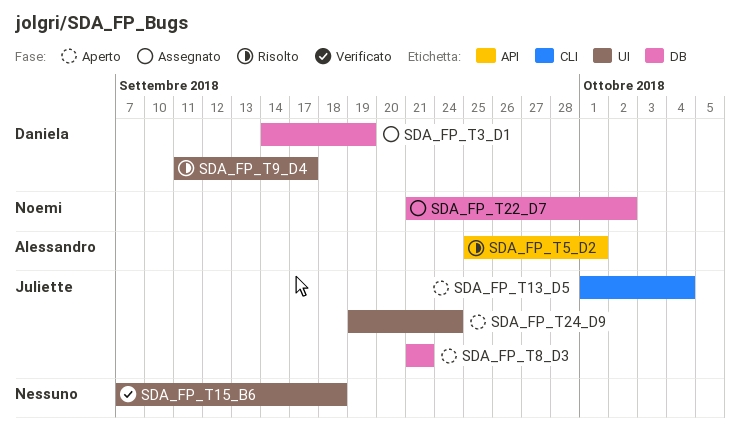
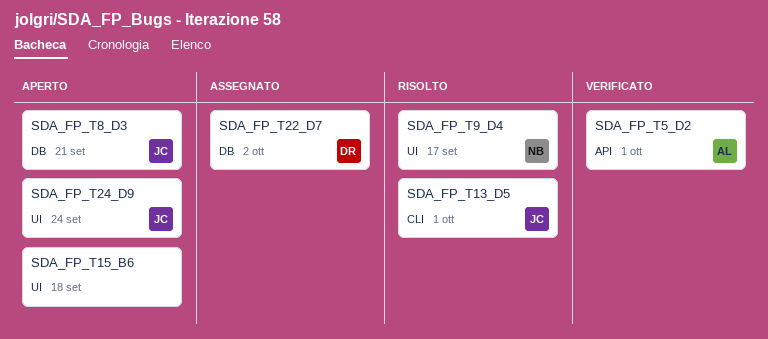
SDA_FP_T13_D5, status: Aperto -> Risolto
SDA_FP_T13_D5, due: Oct 4 -> Oct 1
SDA_FP_T15_В6, status: Verificato -> Aperto
SDA_FP_T22_D7, owner: Noemi -> Daniela
SDA_FP_T3_D1: present -> none
SDA_FP_T5_D2, status: Risolto -> Verificato
SDA_FP_T9_D4, owner: Daniela -> Noemi

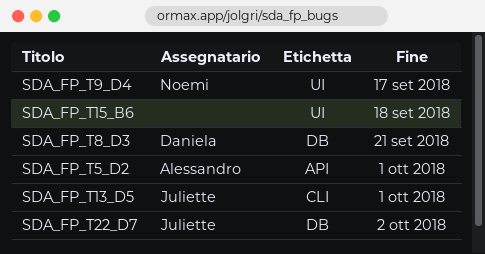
SDA_FP_T22_D7, owner: Daniela -> Juliette
SDA_FP_T24_D9: present -> none
SDA_FP_T8_D3, owner: Juliette -> Daniela

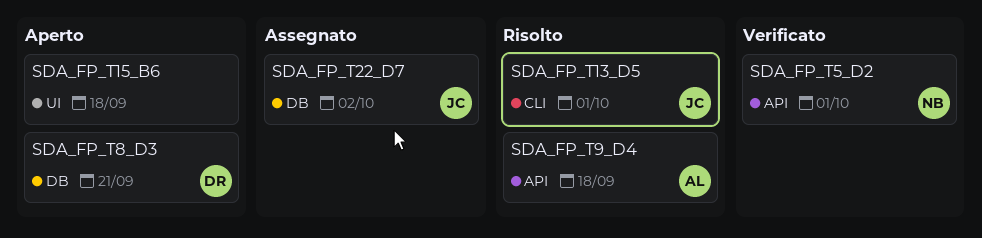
SDA_FP_T5_D2, owner: Alessandro -> Noemi
SDA_FP_T9_D4, owner: Noemi -> Alessandro
SDA_FP_T9_D4, label: UI -> API
SDA_FP_T9_D4, due: Sep 17 -> Sep 18

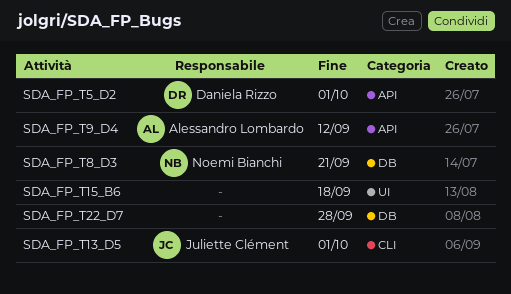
SDA_FP_T22_D7, owner: Juliette Clément -> none
SDA_FP_T22_D7, due: Oct 2 -> Sep 28
SDA_FP_T5_D2, owner: Noemi Bianchi -> Daniela Rizzo
SDA_FP_T8_D3, owner: Daniela Rizzo -> Noemi Bianchi
SDA_FP_T9_D4, due: Sep 18 -> Sep 12

